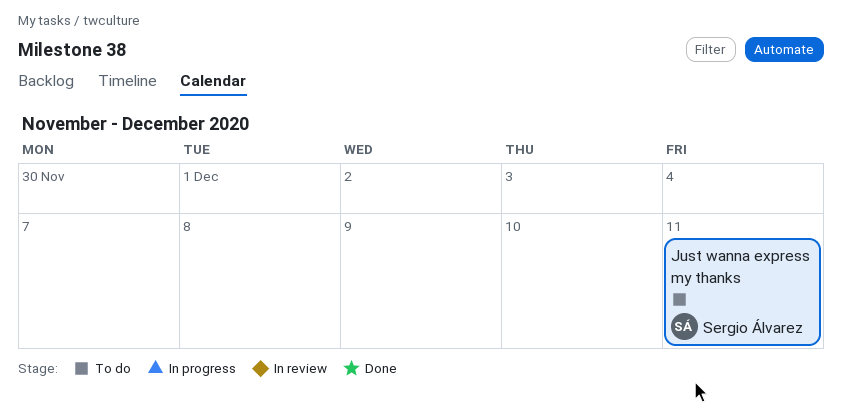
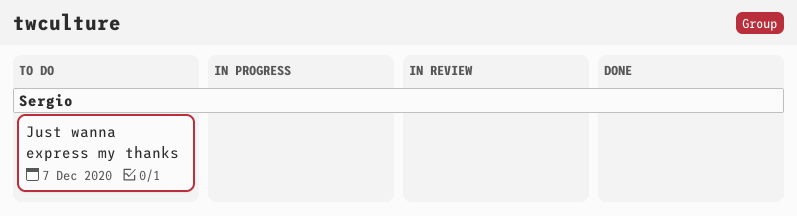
Just wanna express my thanks, due: Dec 11 -> Dec 7

